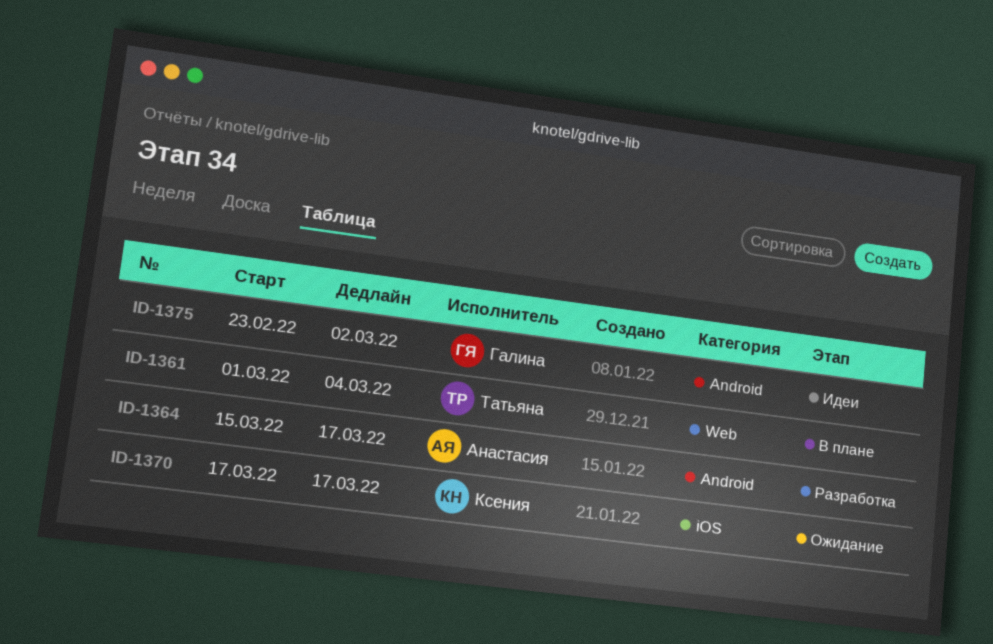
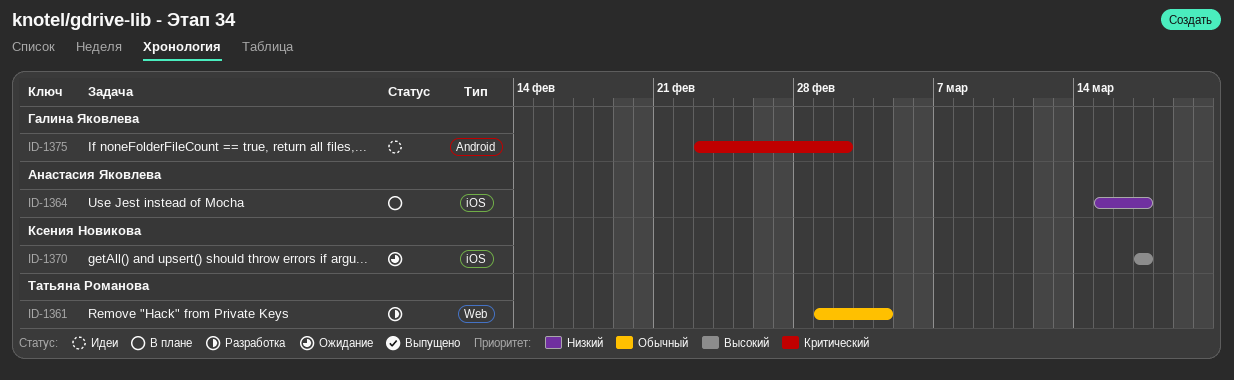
ID-1361, status: В плане -> Разработка
ID-1364, status: Разработка -> В плане
ID-1364, label: Android -> iOS

